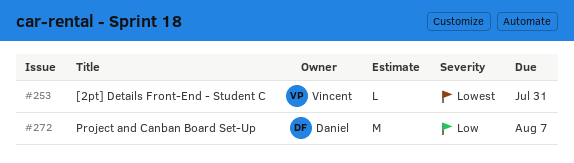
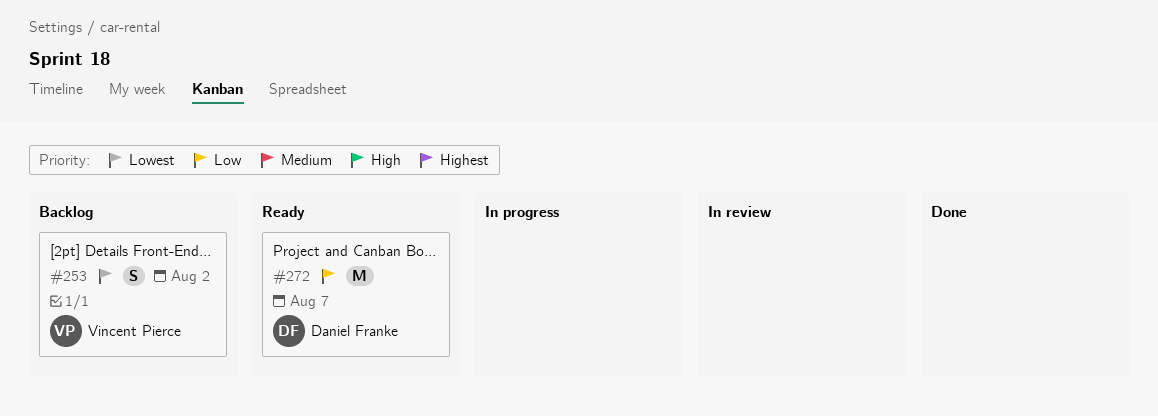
#253, estimate: L -> S
#253, due: Jul 31 -> Aug 2

